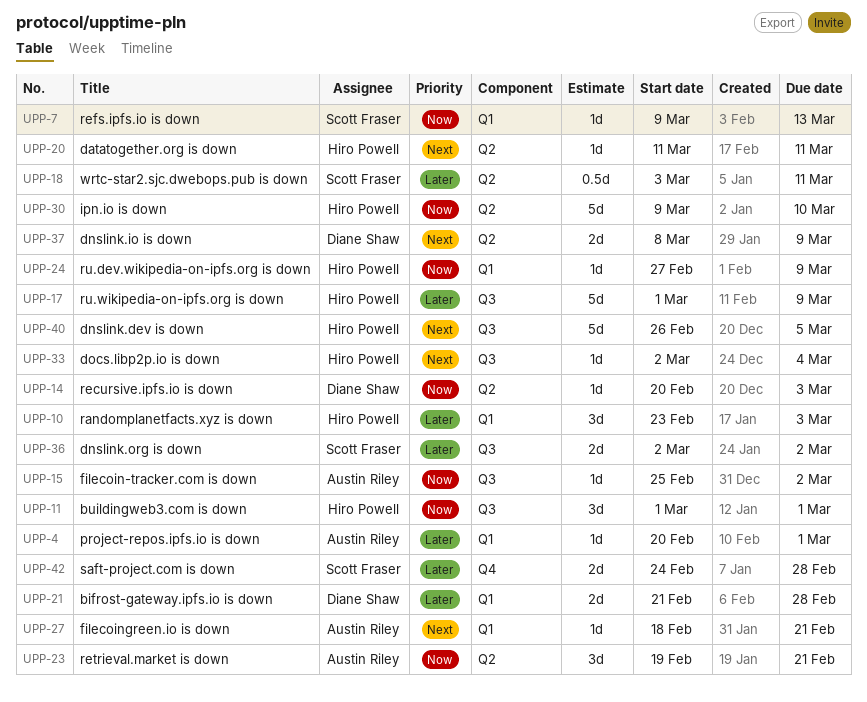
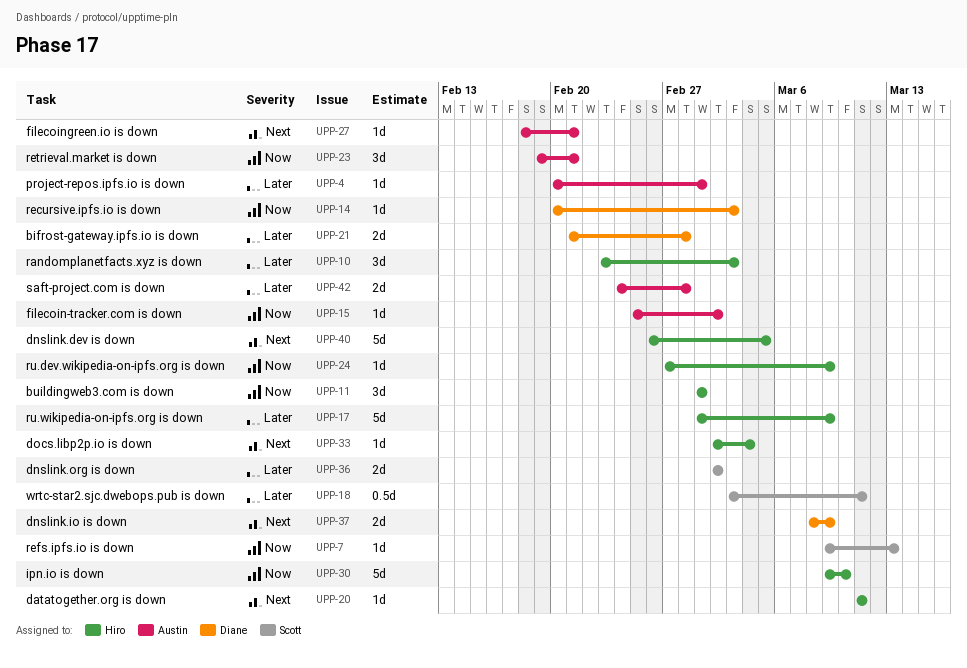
UPP-42, owner: Scott Fraser -> Austin Riley

